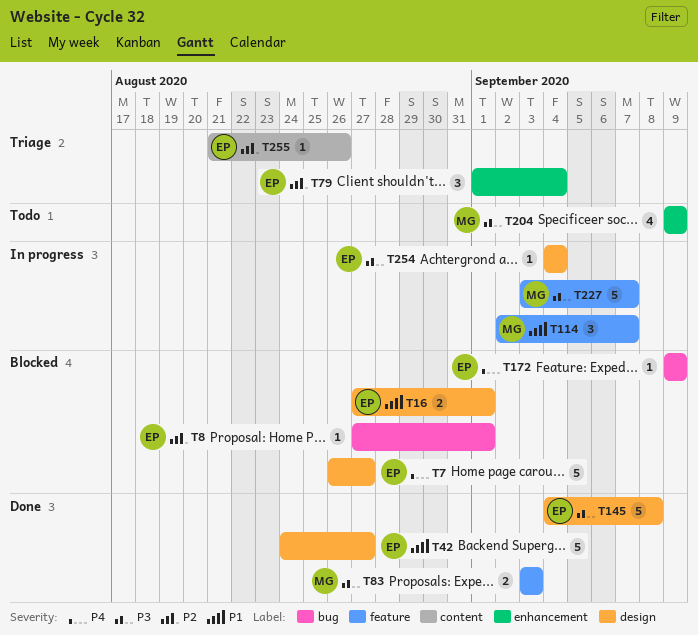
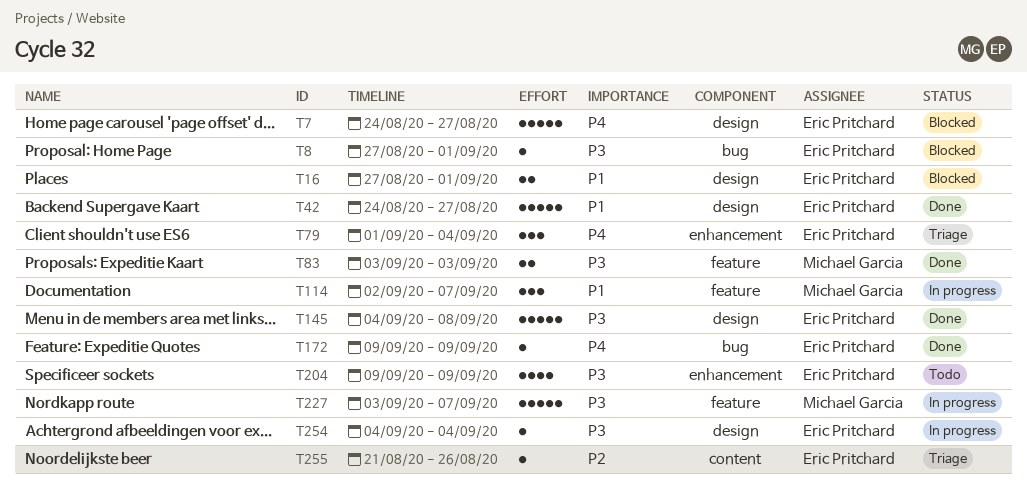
T7, start: Aug 26 -> Aug 24
T8, priority: P2 -> P3
T79, priority: P2 -> P4
T172, status: Blocked -> Done
T204, owner: Michael Garcia -> Eric Pritchard

